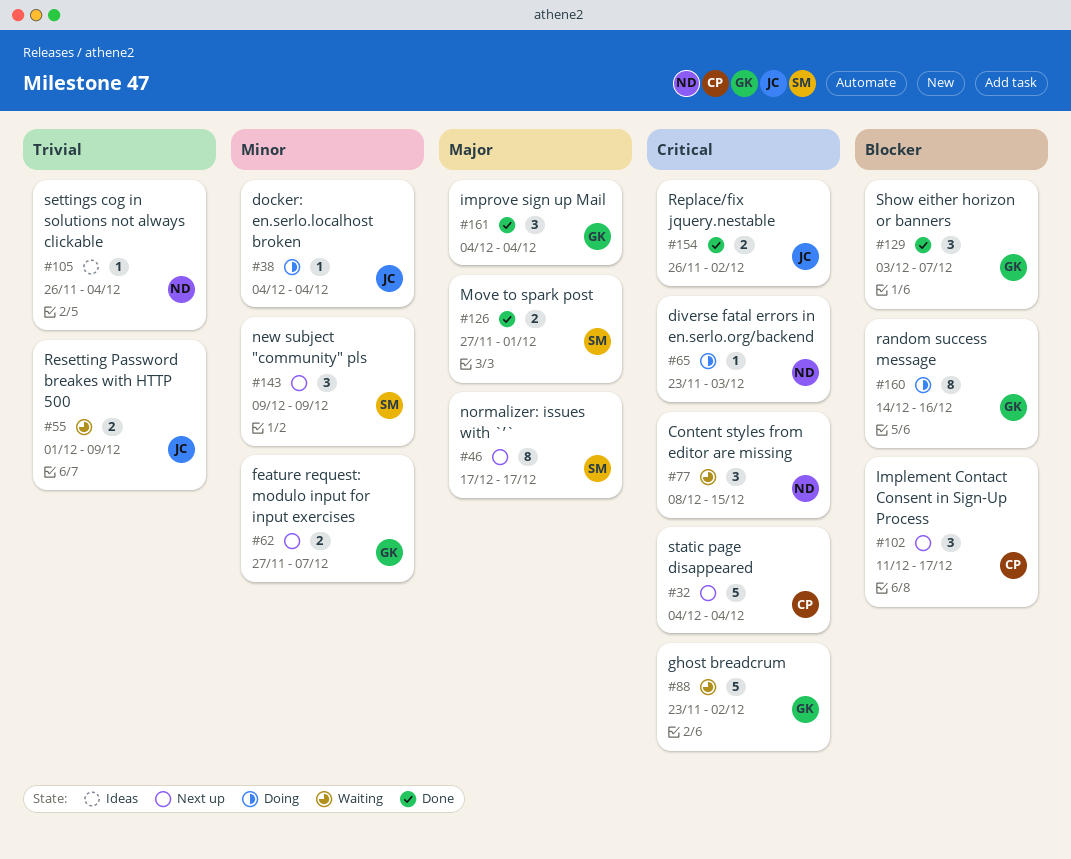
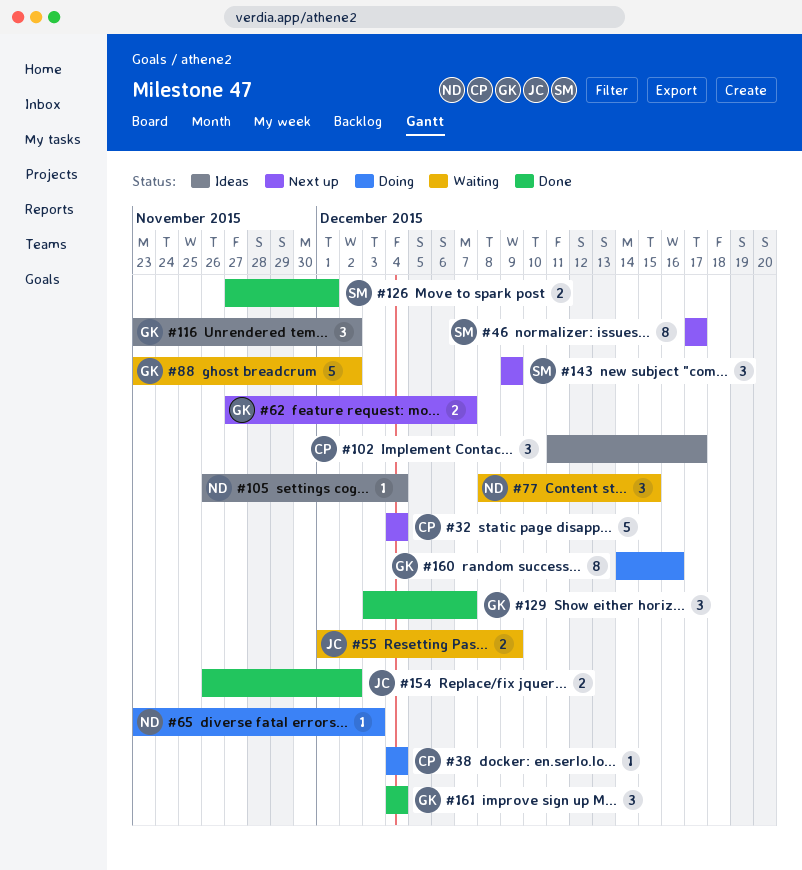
#38, owner: JC -> CP
#102, status: Next up -> Ideas
#116: none -> present

